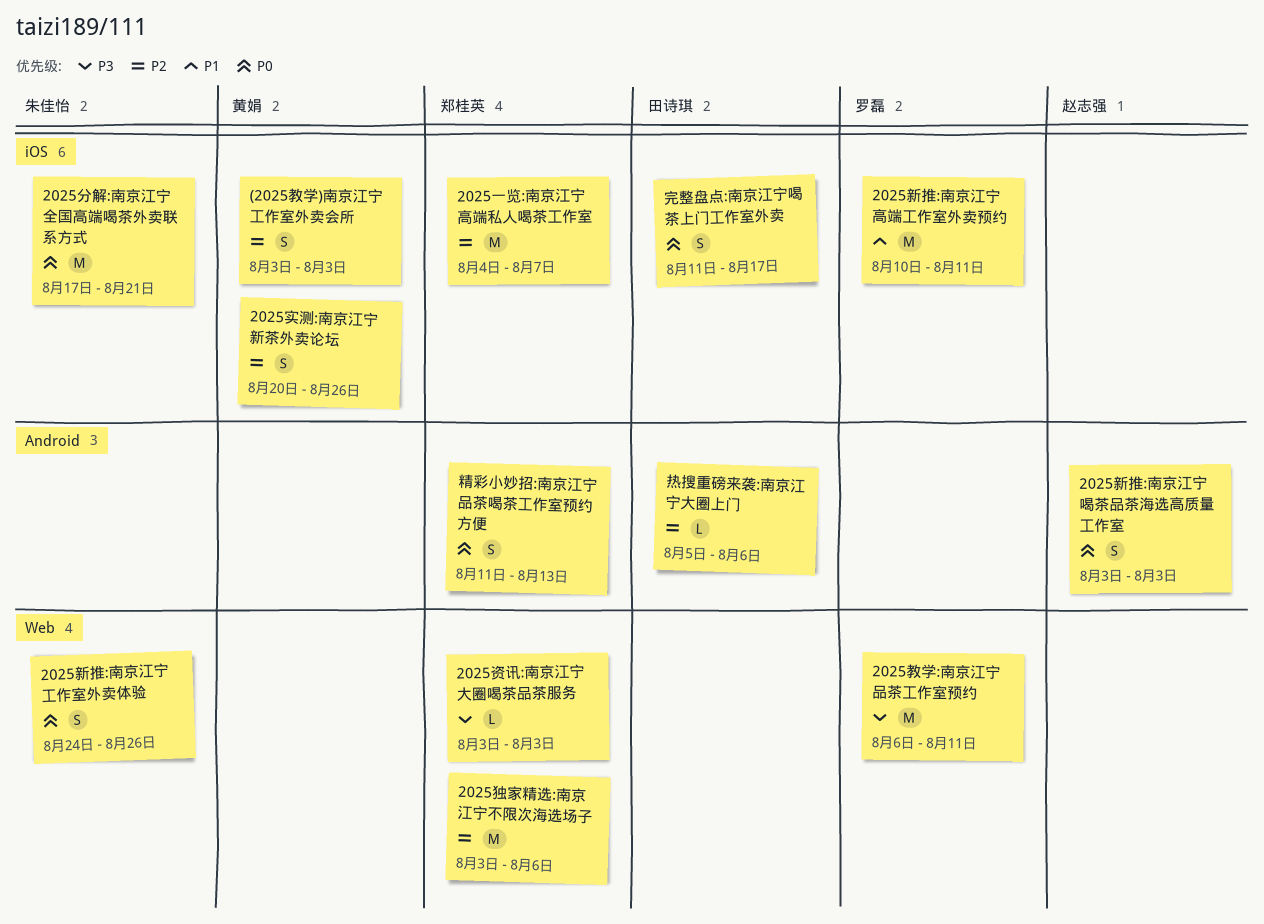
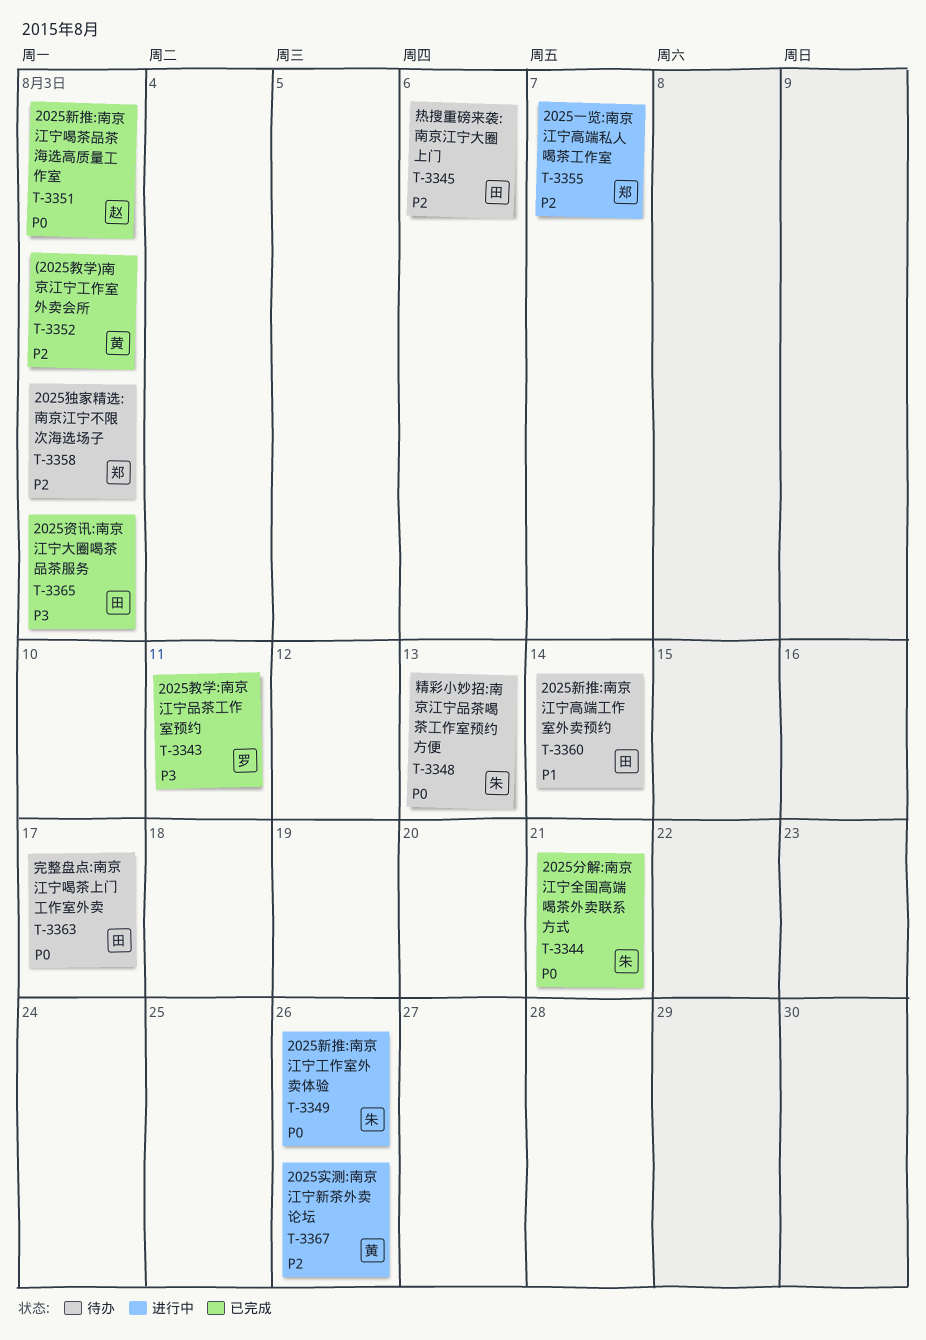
2025新推:南京江宁高端工作室外卖预约, owner: 罗磊 -> 田诗琪
2025新推:南京江宁高端工作室外卖预约, due: Aug 11 -> Aug 14
2025独家精选:南京江宁不限次海选场子, due: Aug 6 -> Aug 3
2025资讯:南京江宁大圈喝茶品茶服务, owner: 郑桂英 -> 田诗琪
精彩小妙招:南京江宁品茶喝茶工作室预约方便, owner: 郑桂英 -> 朱佳怡

